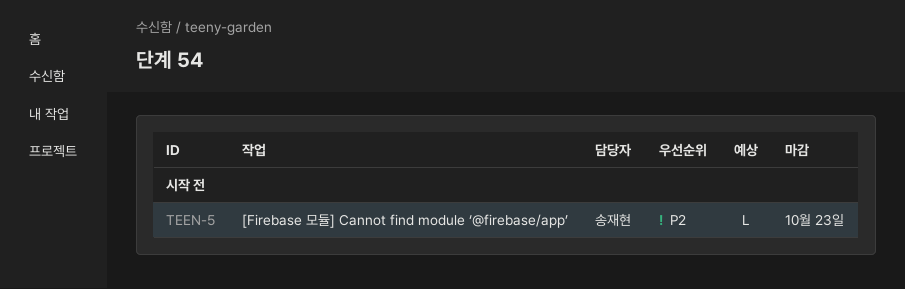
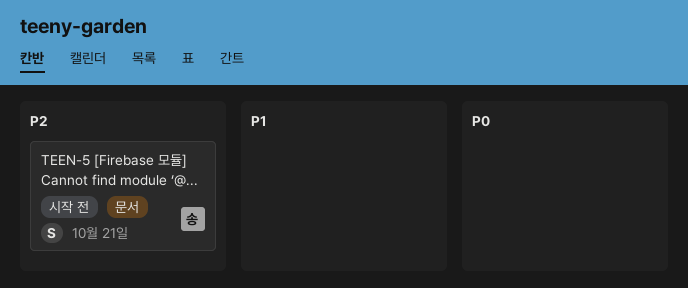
TEEN-5, estimate: L -> S
TEEN-5, due: Oct 23 -> Oct 21

